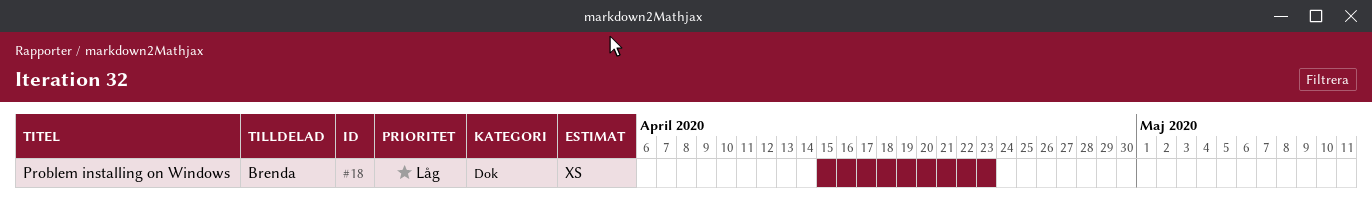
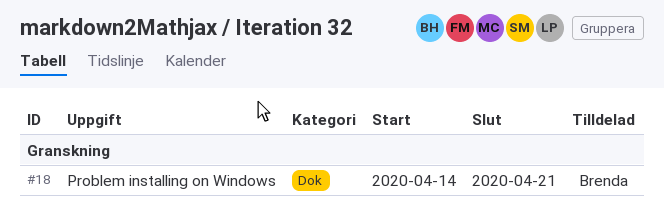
#18, start: Apr 15 -> Apr 14
#18, due: Apr 23 -> Apr 21

